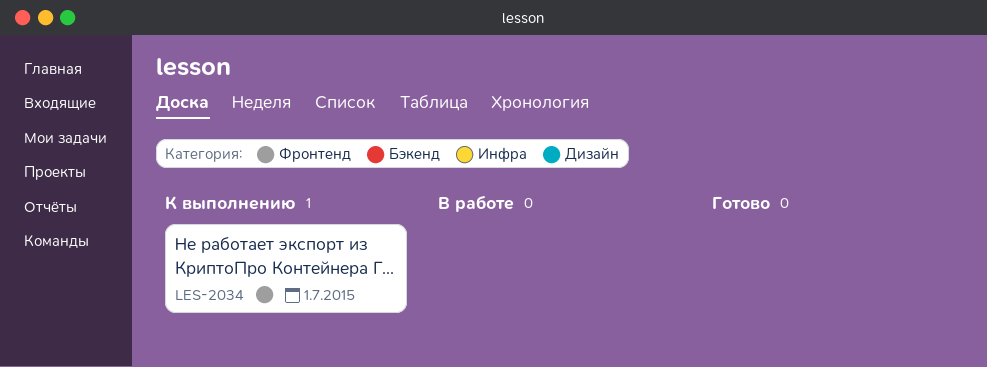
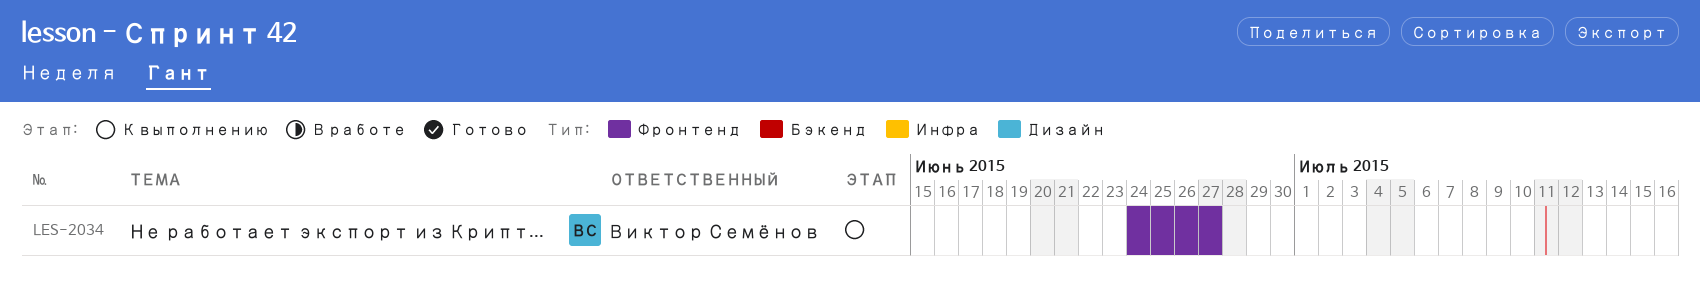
LES-2034, due: Jul 1 -> Jun 27

